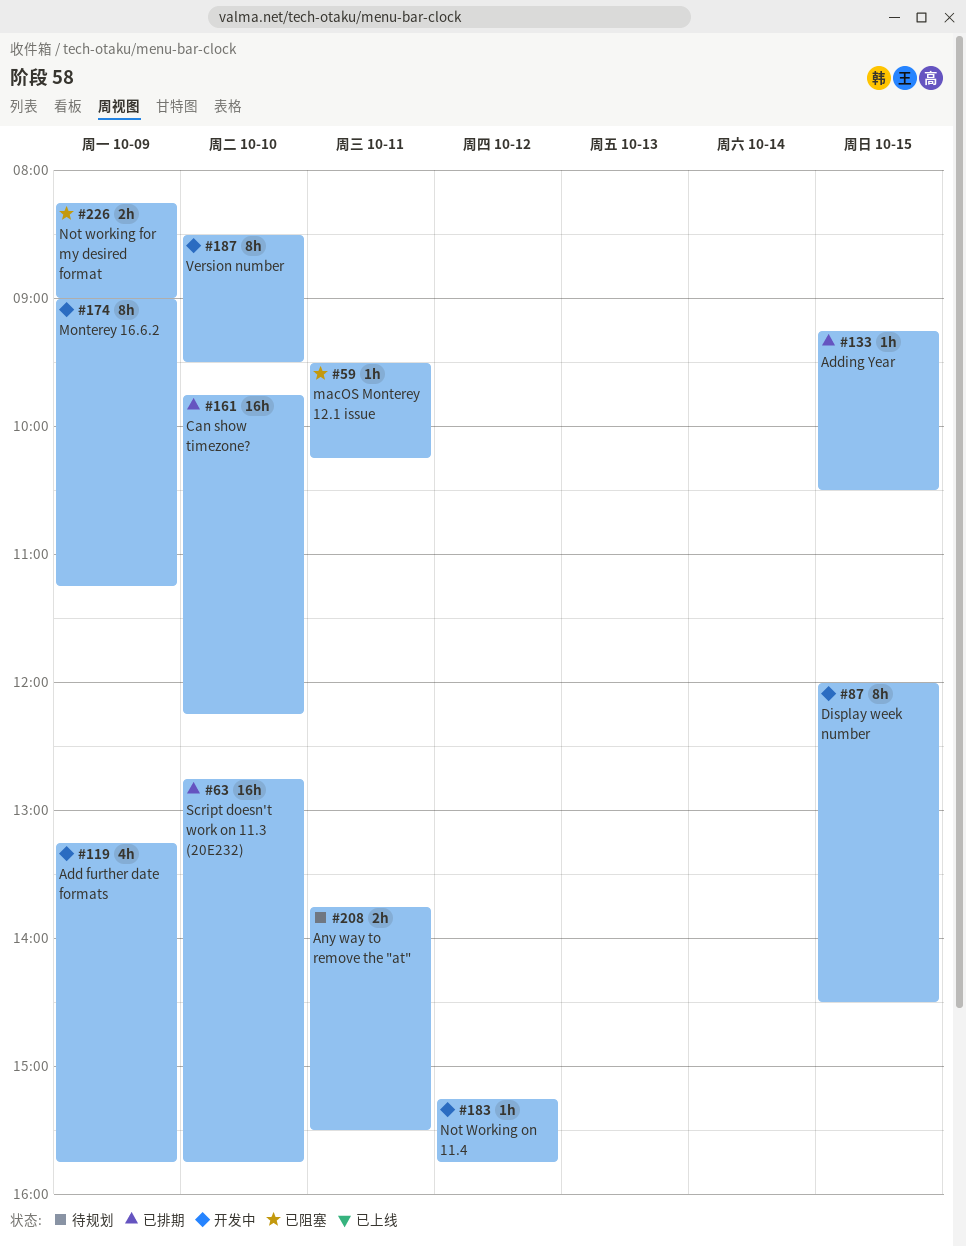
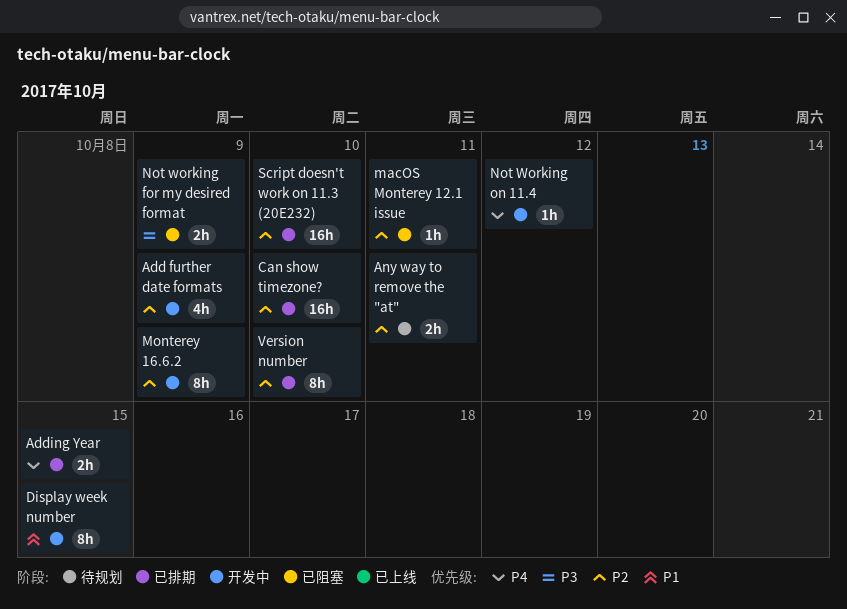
Adding Year, estimate: 1h -> 2h
Version number, status: 开发中 -> 已排期

